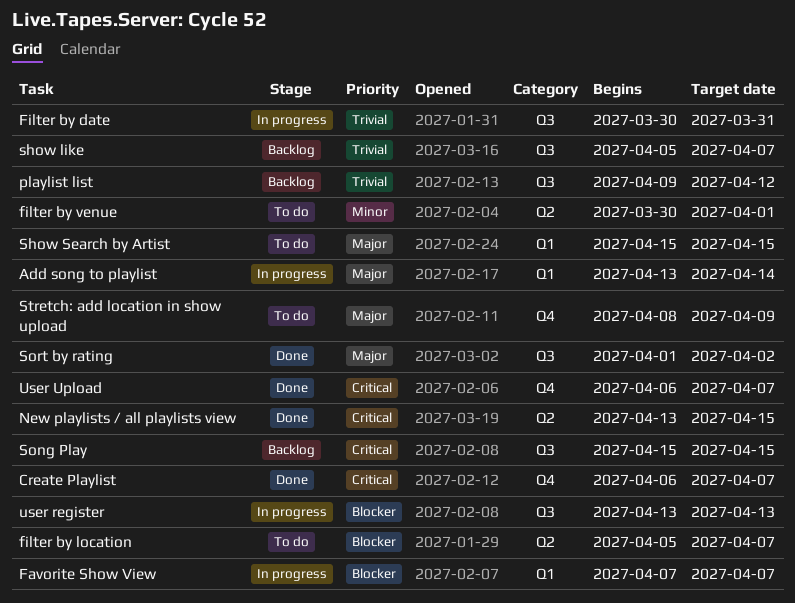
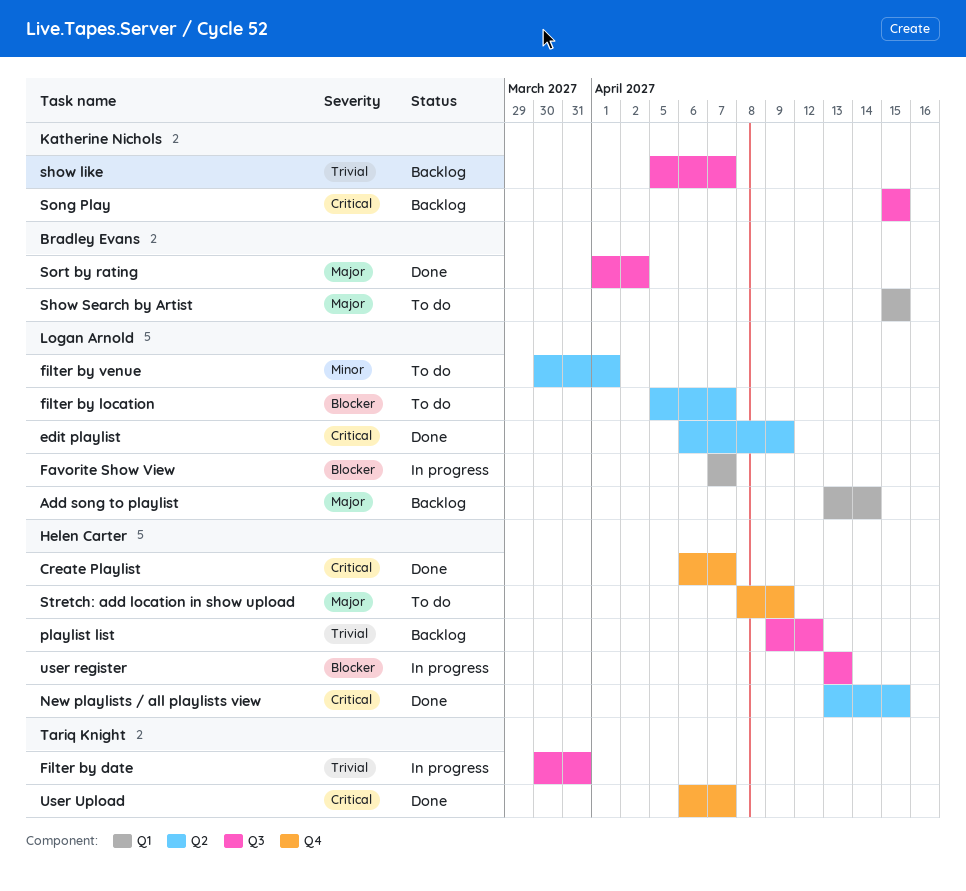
Add song to playlist, status: In progress -> Backlog
edit playlist: none -> present

